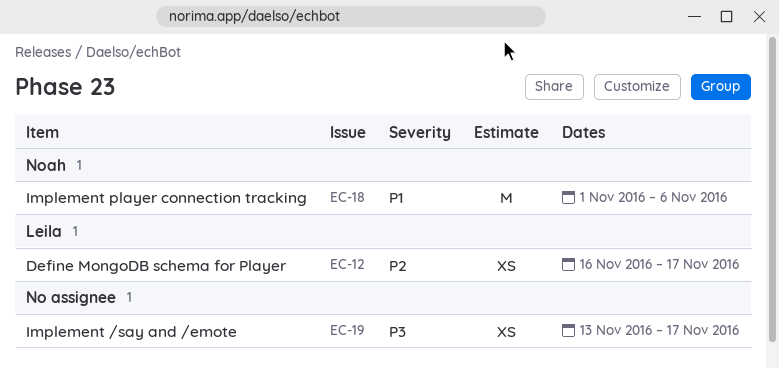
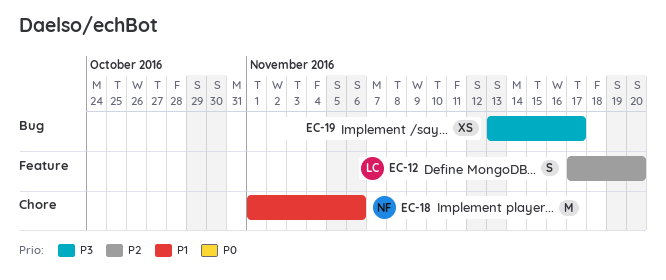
EC-12, estimate: XS -> S
EC-12, start: Nov 16 -> Nov 17
EC-12, due: Nov 17 -> Nov 20

